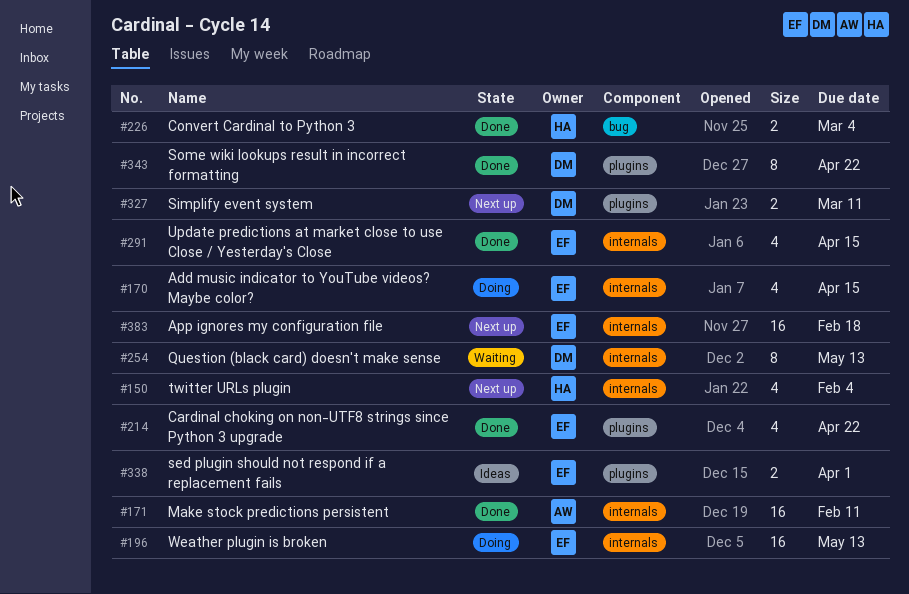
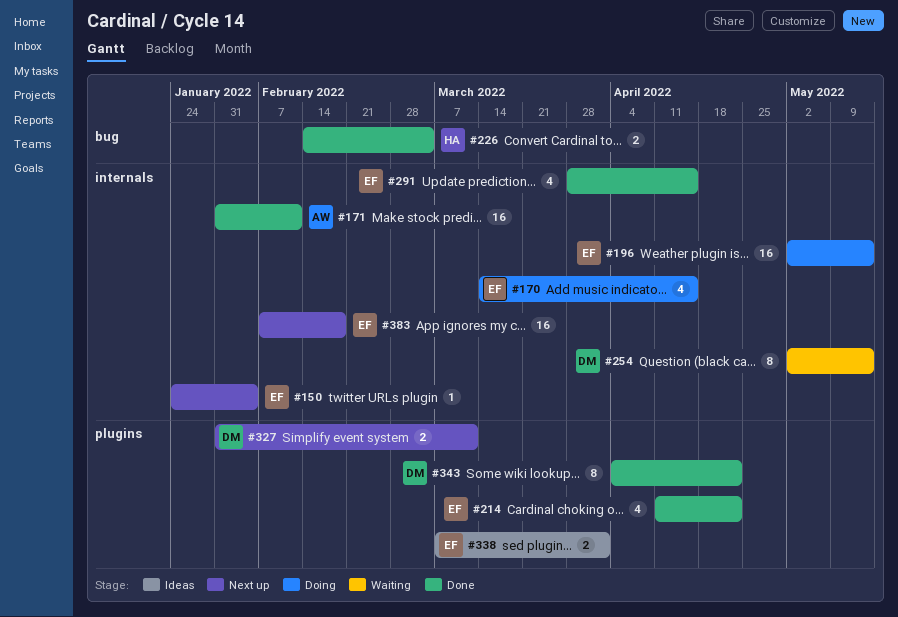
#150, owner: HA -> EF
#150, estimate: 4 -> 1

